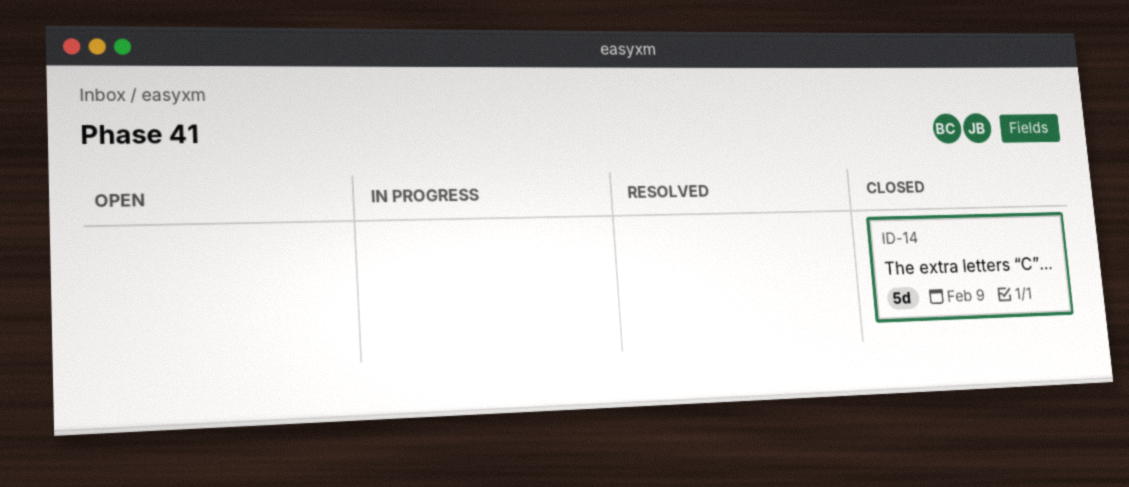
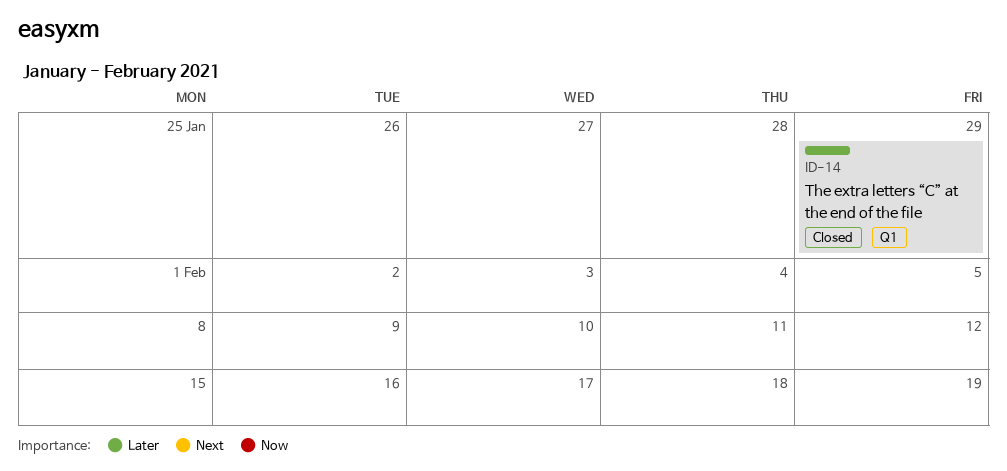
ID-14, due: Feb 9 -> Jan 29

